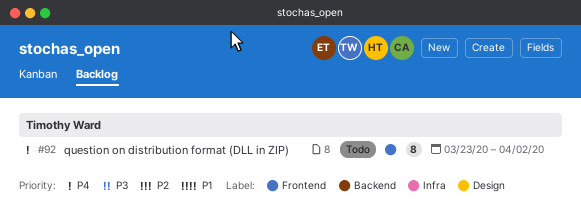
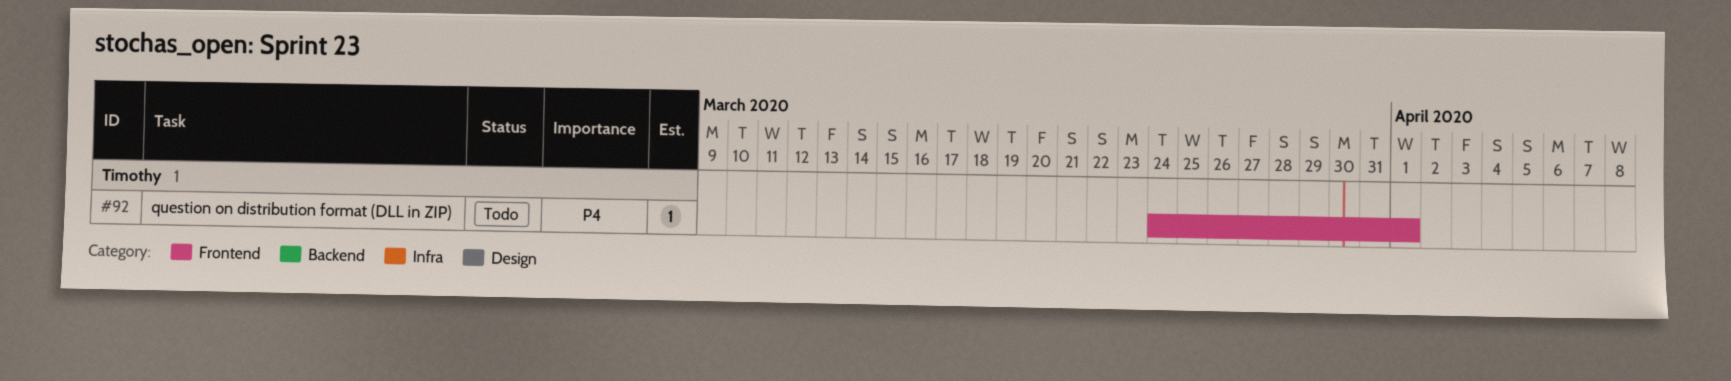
#92, estimate: 8 -> 1
#92, start: Mar 23 -> Mar 24
#92, due: Apr 2 -> Apr 1

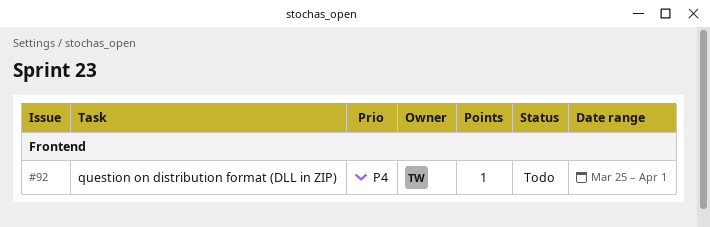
#92, start: Mar 24 -> Mar 25

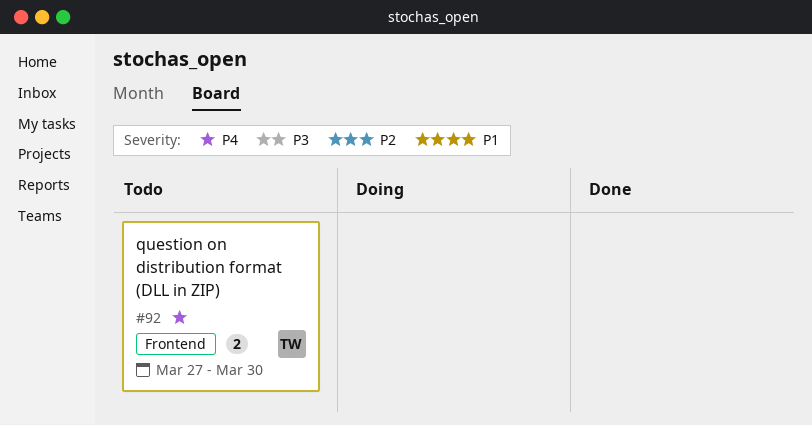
#92, estimate: 1 -> 2
#92, start: Mar 25 -> Mar 27
#92, due: Apr 1 -> Mar 30

